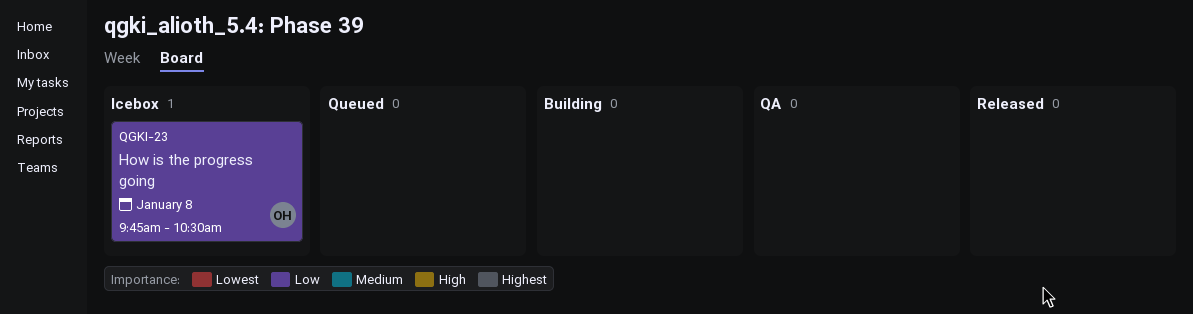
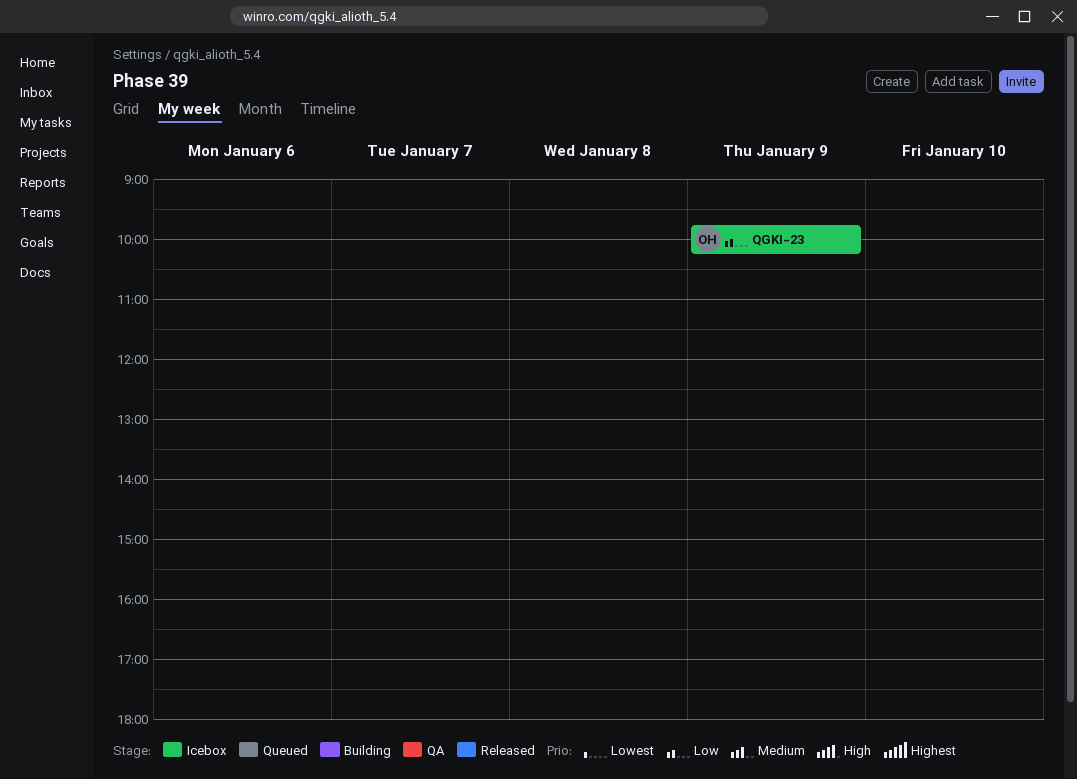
QGKI-23, day: Jan 8 -> Jan 9
QGKI-23, ends: 10:30 -> 10:15

